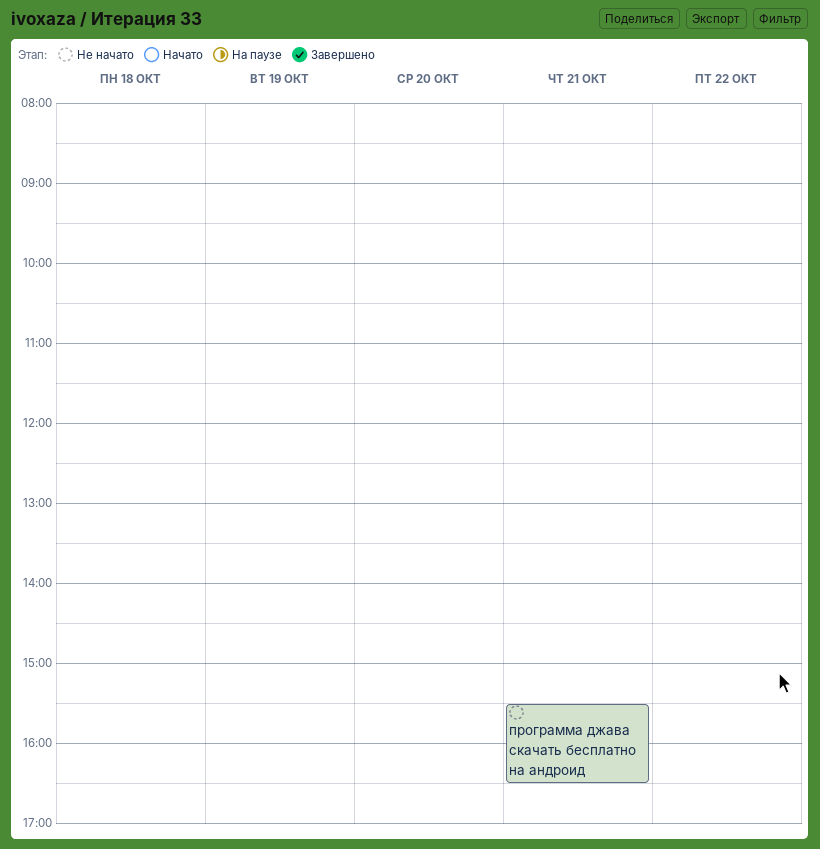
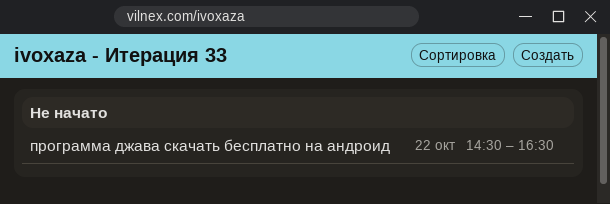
программа джава скачать бесплатно на андроид, day: Oct 21 -> Oct 22
программа джава скачать бесплатно на андроид, begins: 15:30 -> 14:30

